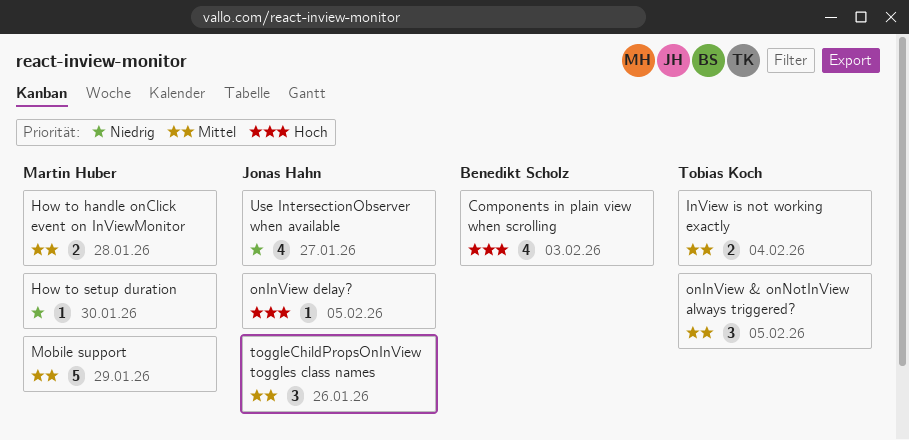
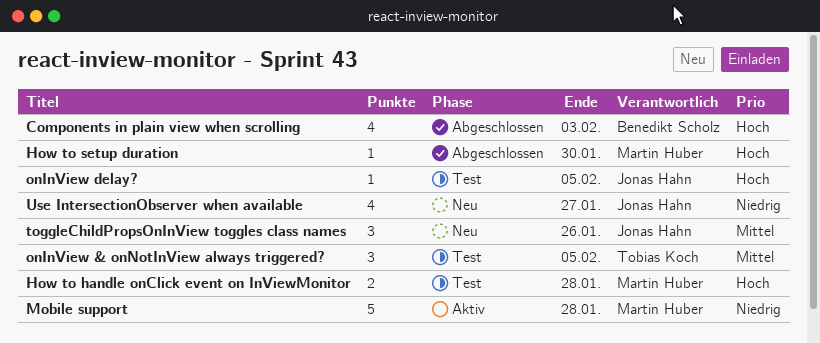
How to handle onClick event on InViewMonitor, priority: Mittel -> Hoch
How to setup duration, priority: Niedrig -> Hoch
InView is not working exactly: present -> none
Mobile support, priority: Mittel -> Niedrig
Mobile support, due: Jan 29 -> Jan 28

